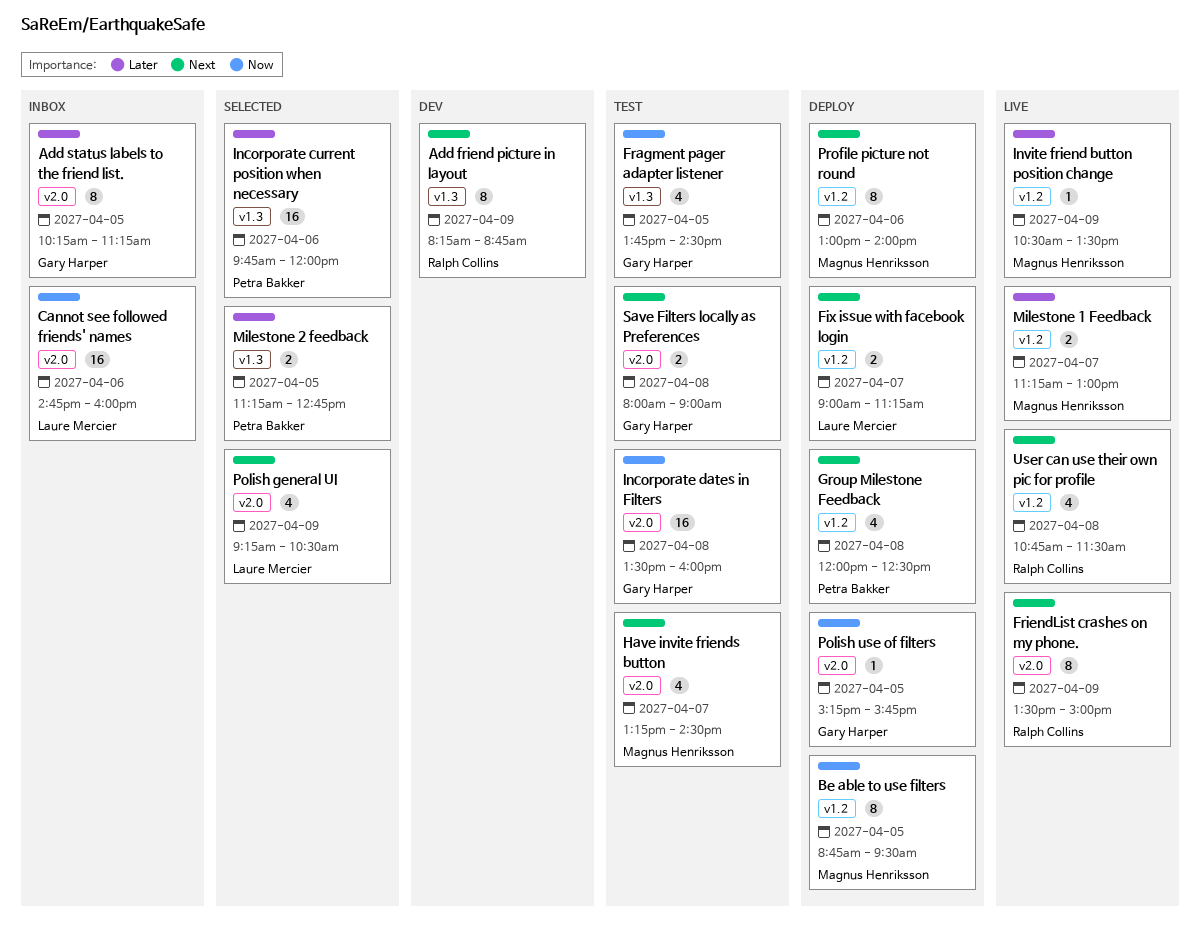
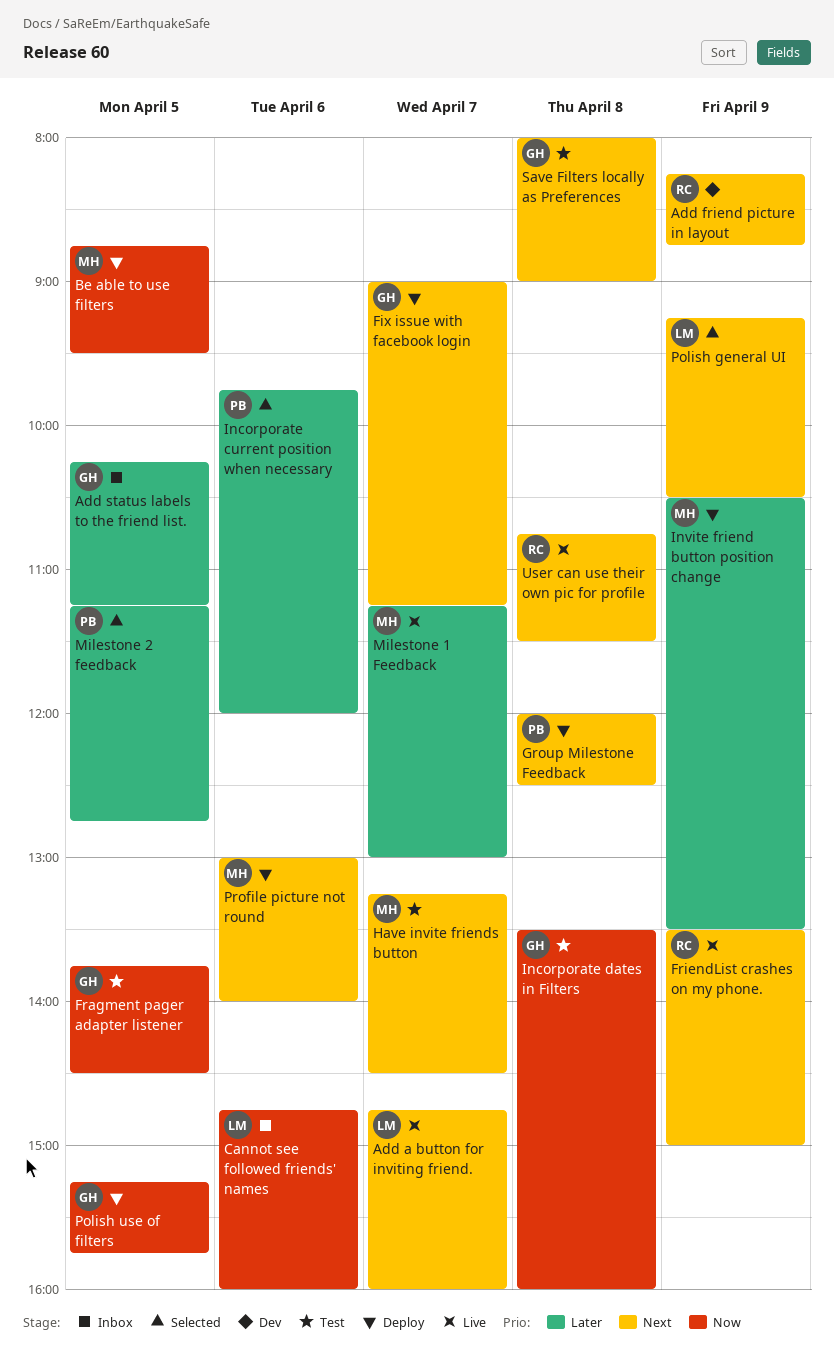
Add a button for inviting friend.: none -> present
Fix issue with facebook login, owner: Laure Mercier -> Gary Harper
Invite friend button position change, status: Live -> Deploy

